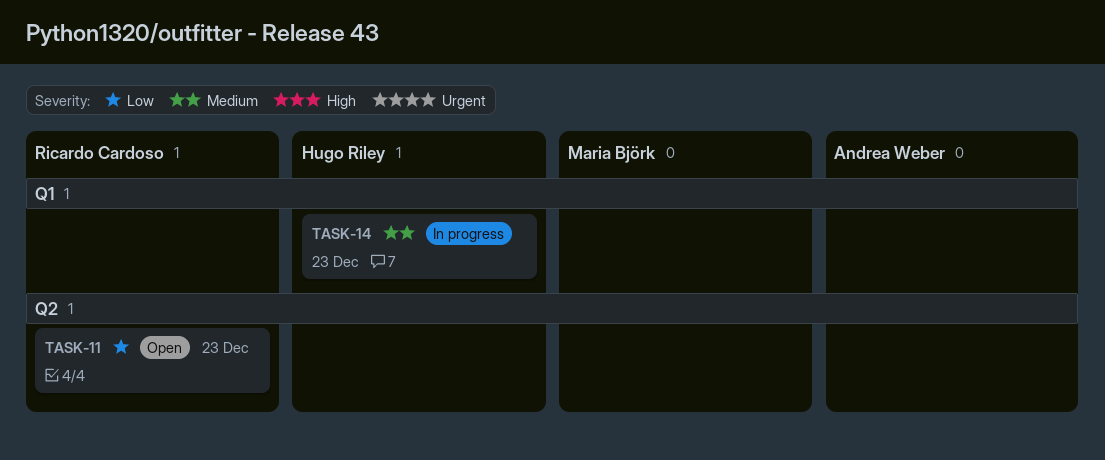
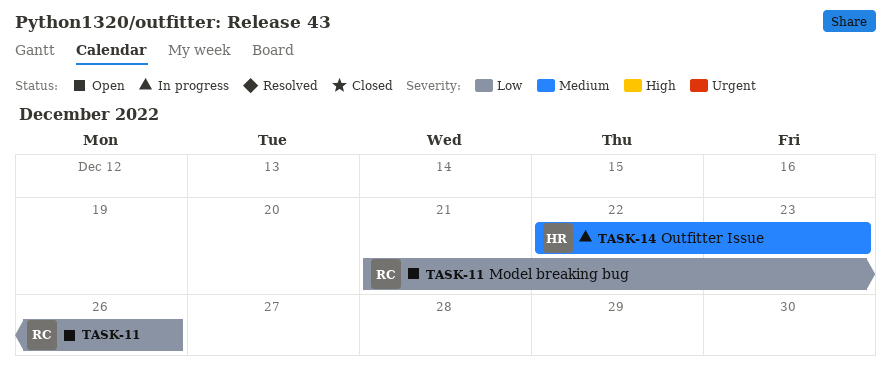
TASK-11, due: Dec 23 -> Dec 26

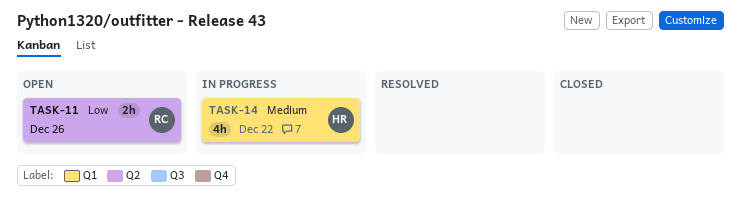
TASK-14, due: Dec 23 -> Dec 22

